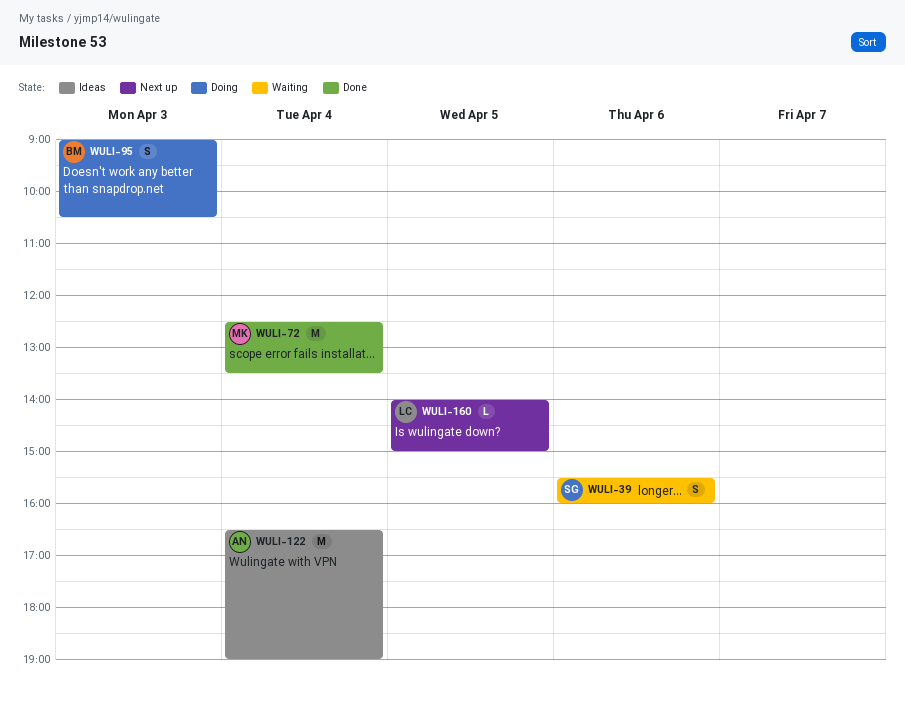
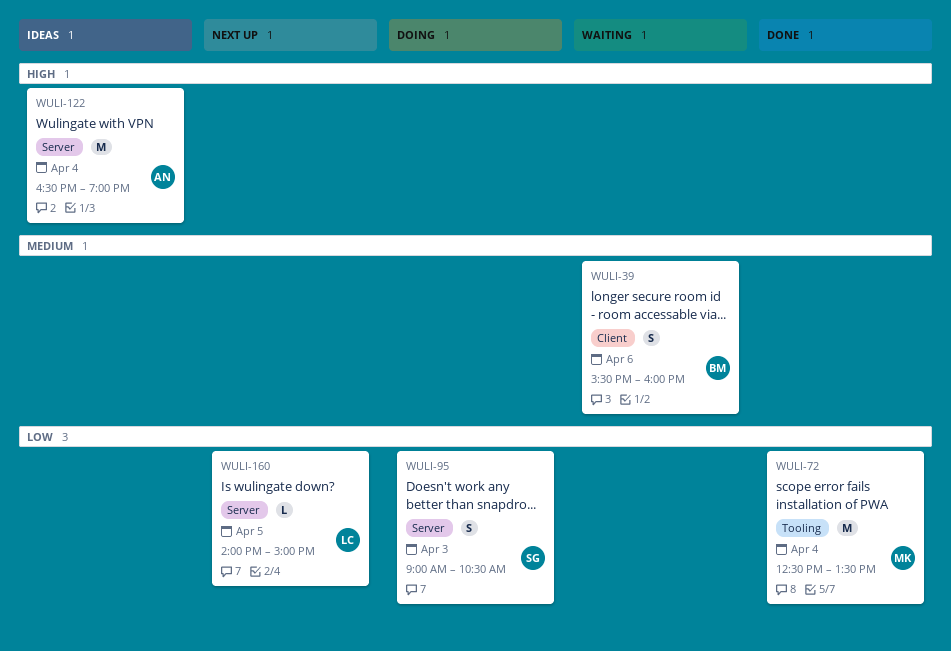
WULI-39, owner: SG -> BM
WULI-95, owner: BM -> SG

